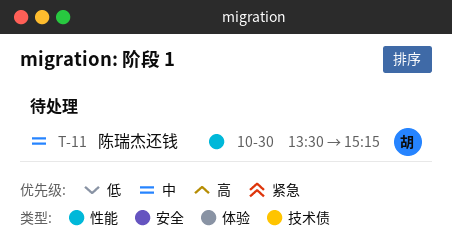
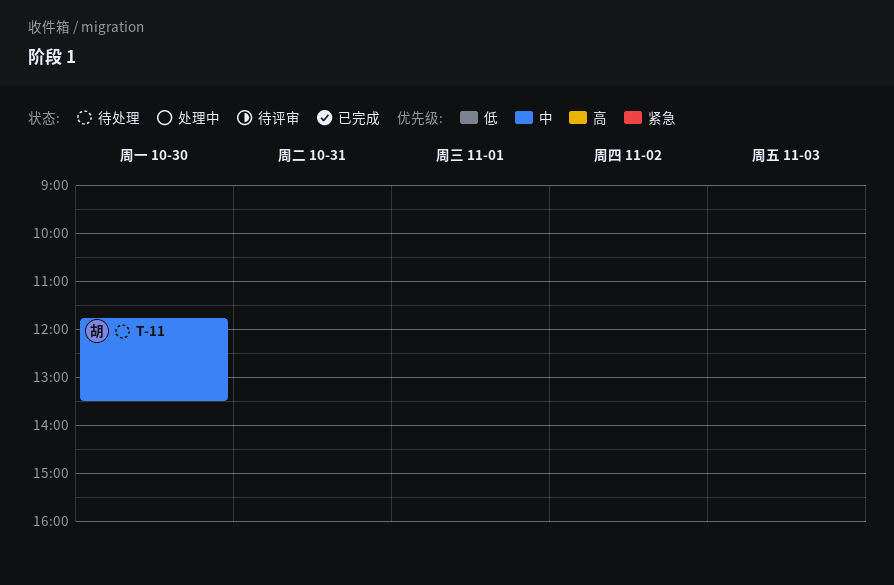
T-11, begins: 13:30 -> 11:45
T-11, ends: 15:15 -> 13:30

